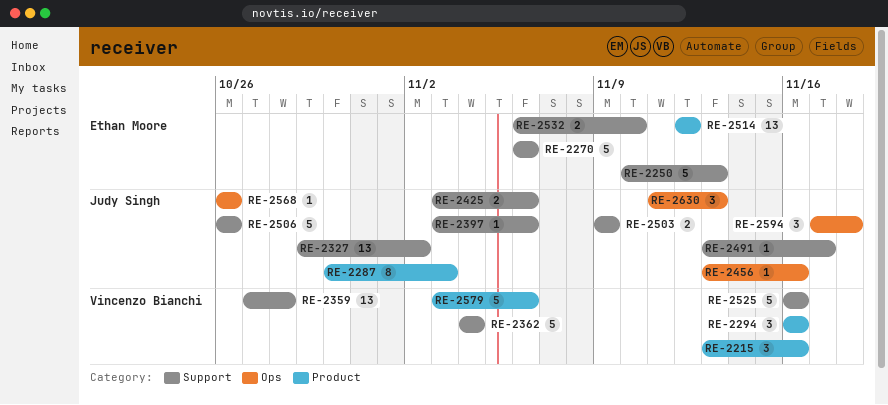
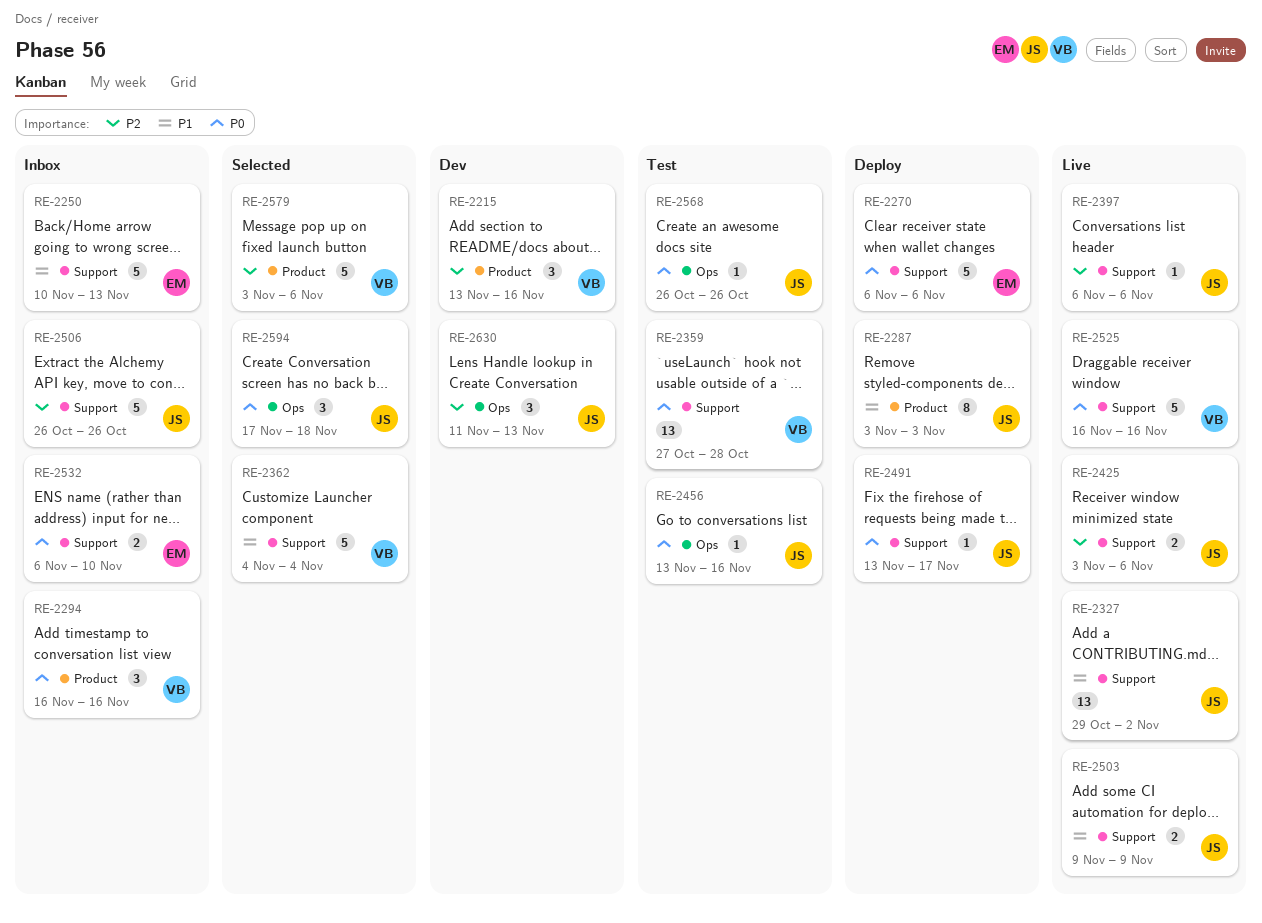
RE-2287, start: Oct 30 -> Nov 3
RE-2397, start: Nov 3 -> Nov 6
RE-2514: present -> none

